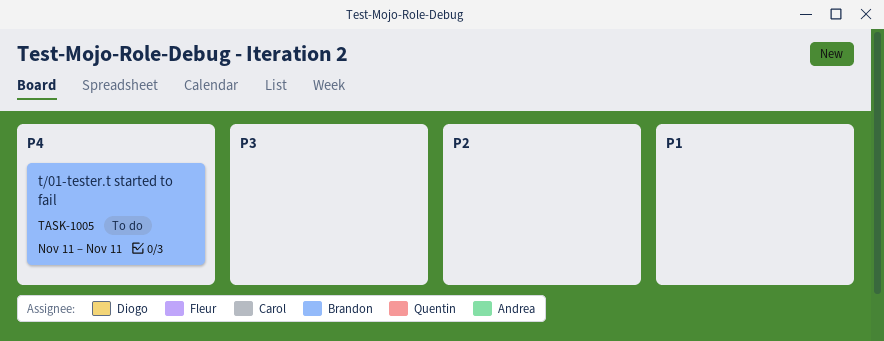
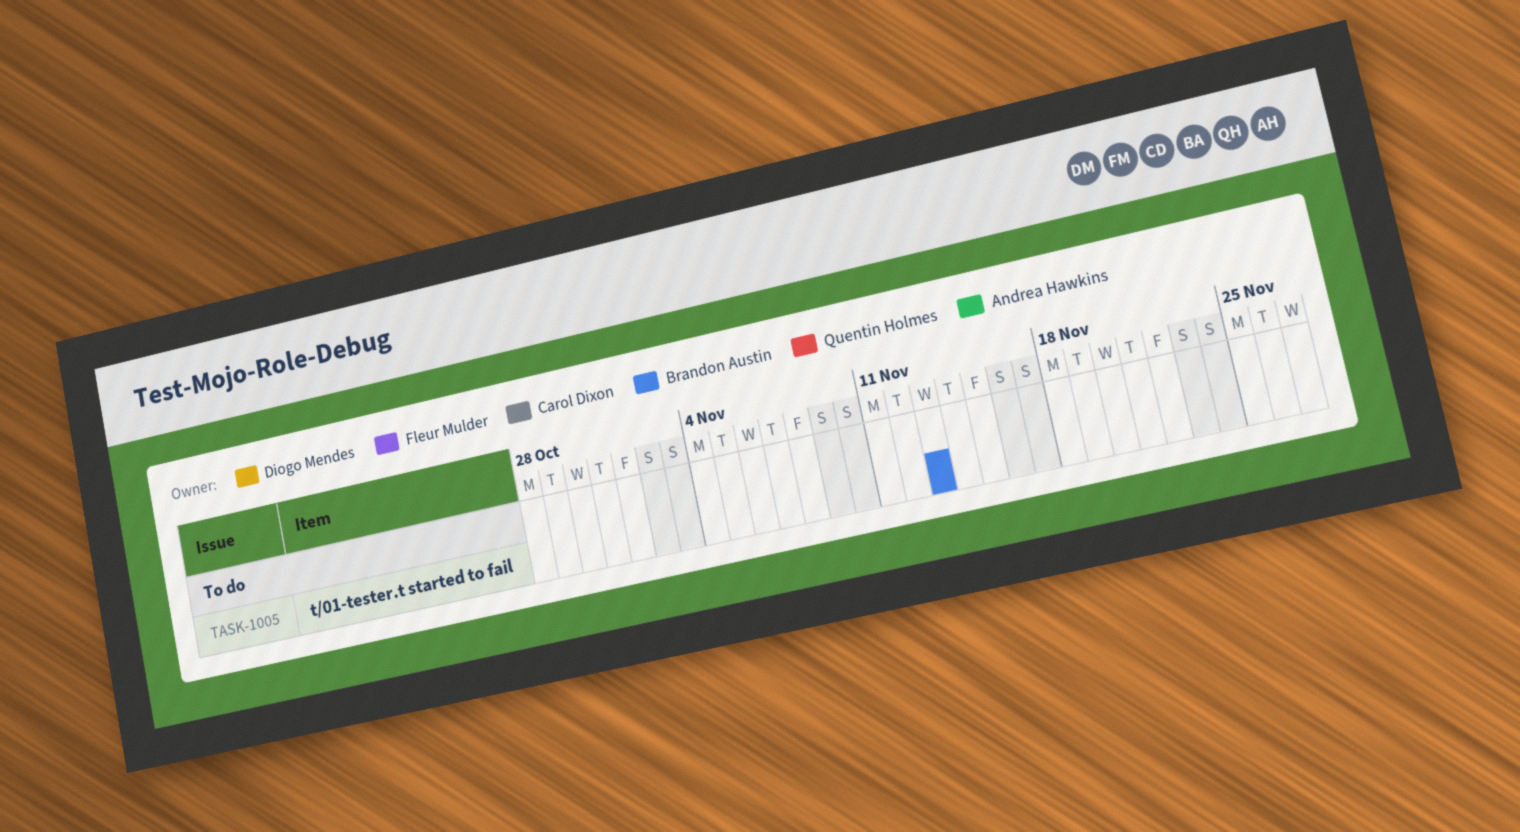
TASK-1005, start: Nov 11 -> Nov 13
TASK-1005, due: Nov 11 -> Nov 13

